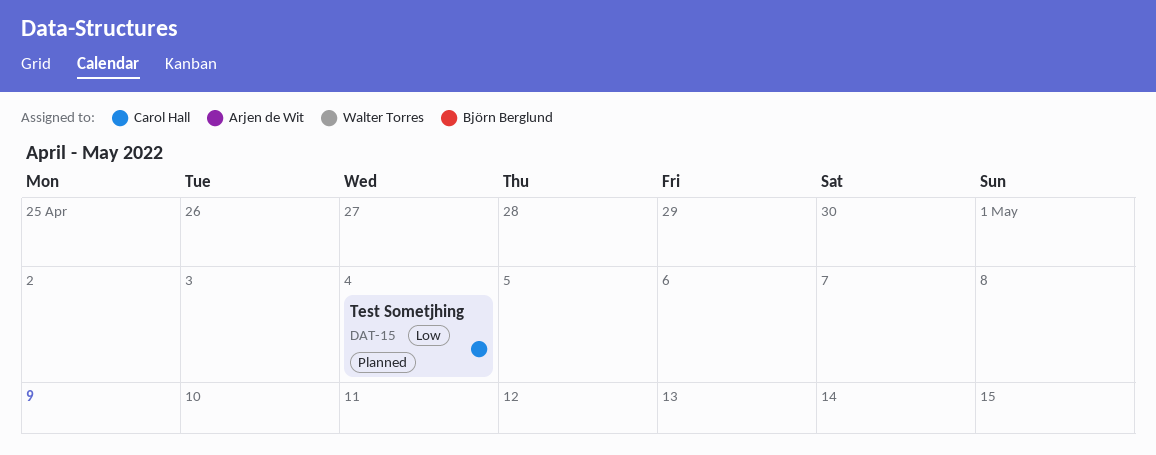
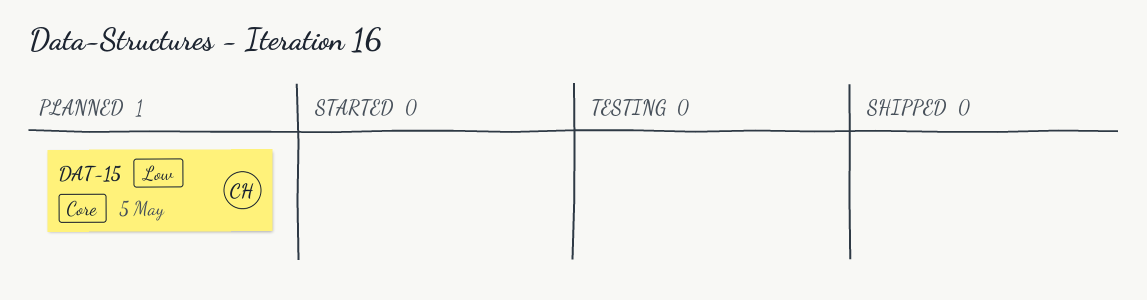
DAT-15, due: May 4 -> May 5

